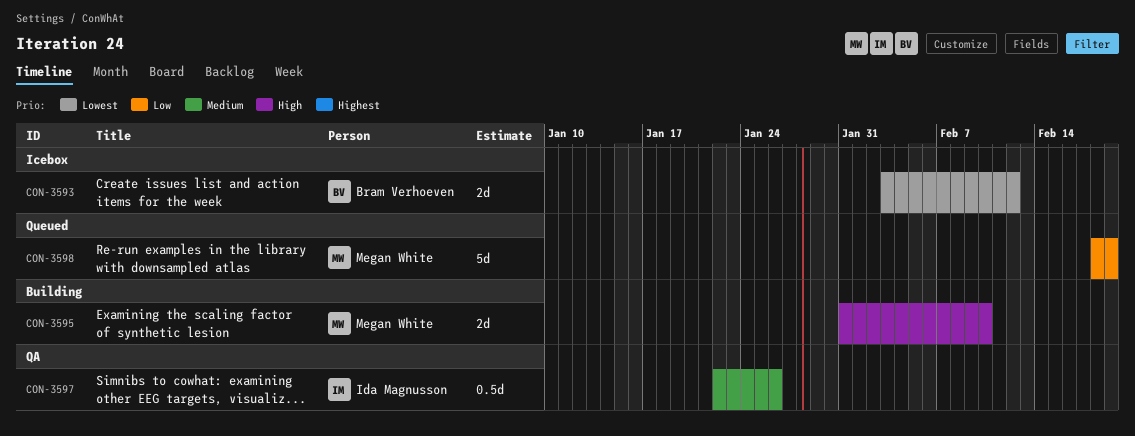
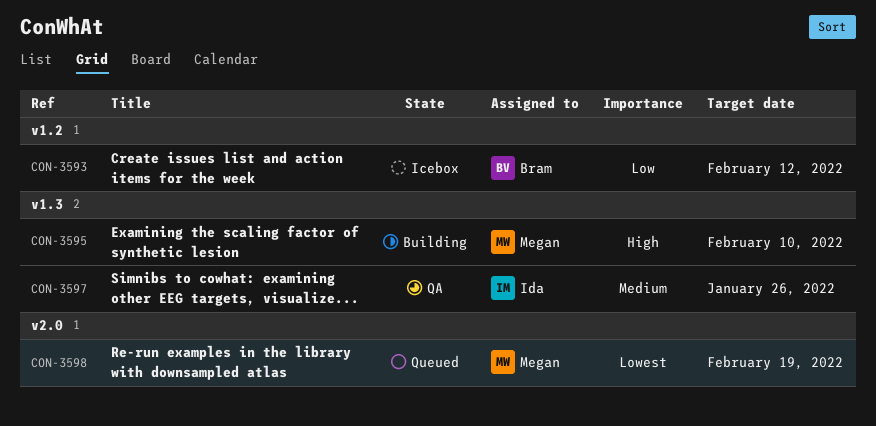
CON-3593, priority: Lowest -> Low
CON-3598, priority: Low -> Lowest

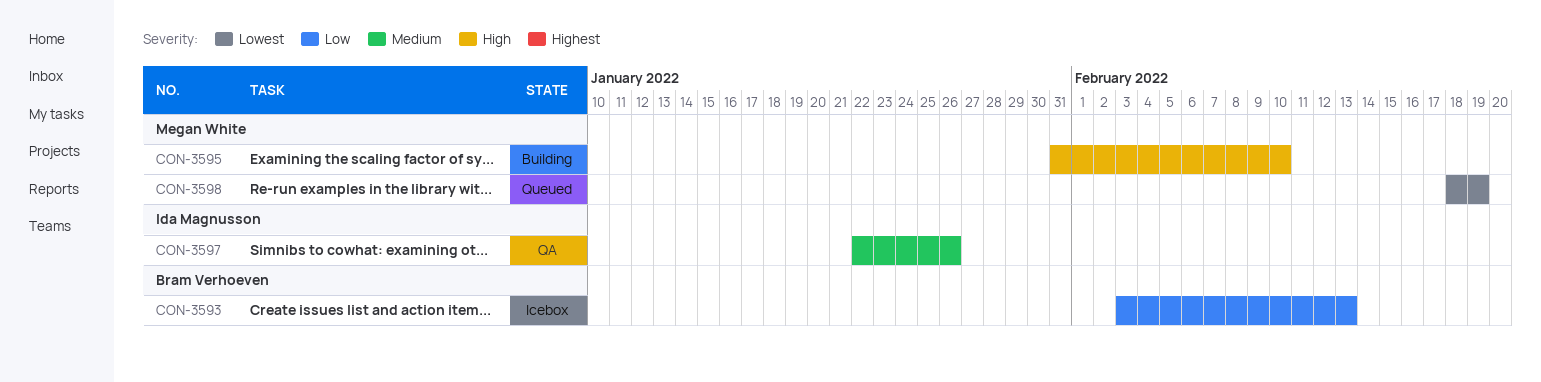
CON-3593, due: Feb 12 -> Feb 13

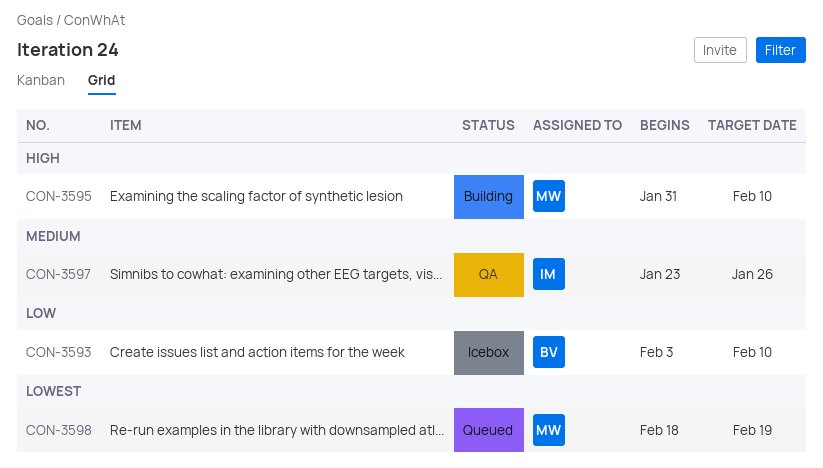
CON-3593, due: Feb 13 -> Feb 10
CON-3597, start: Jan 22 -> Jan 23

